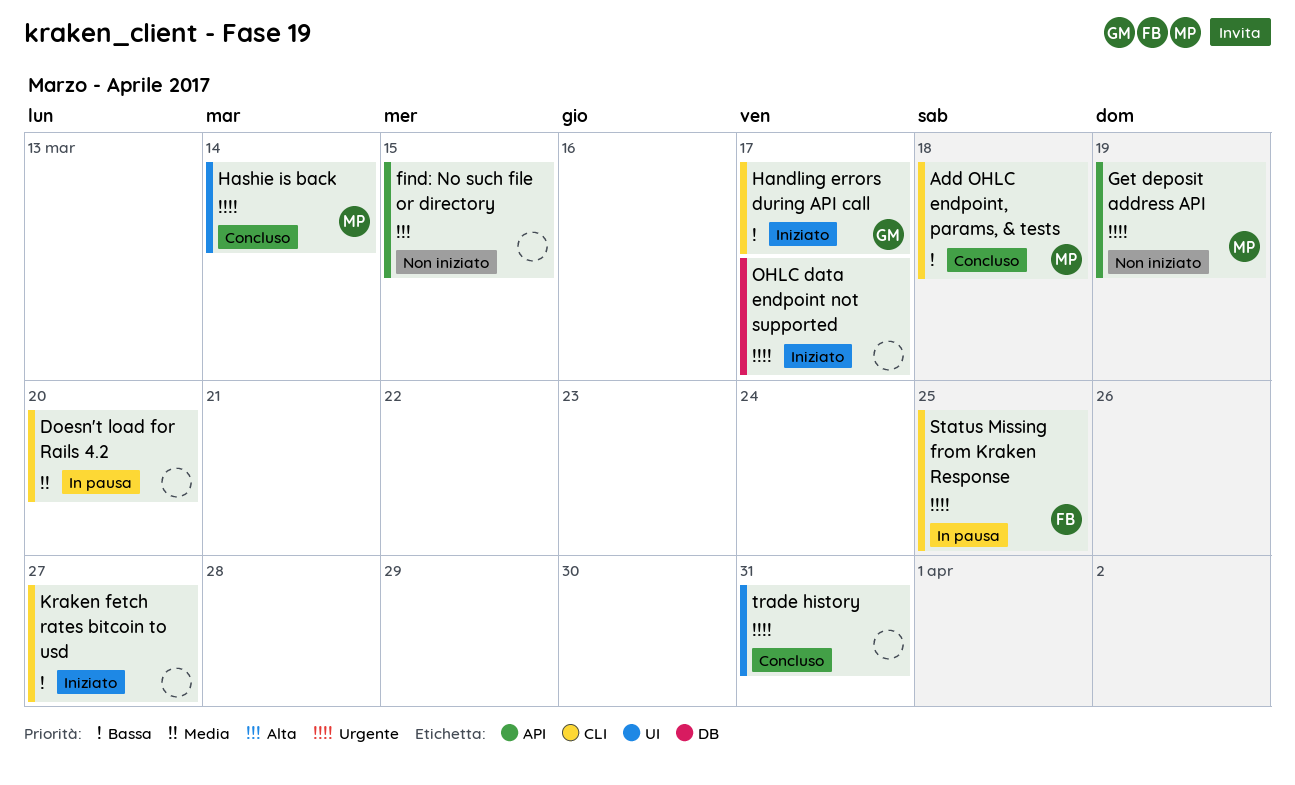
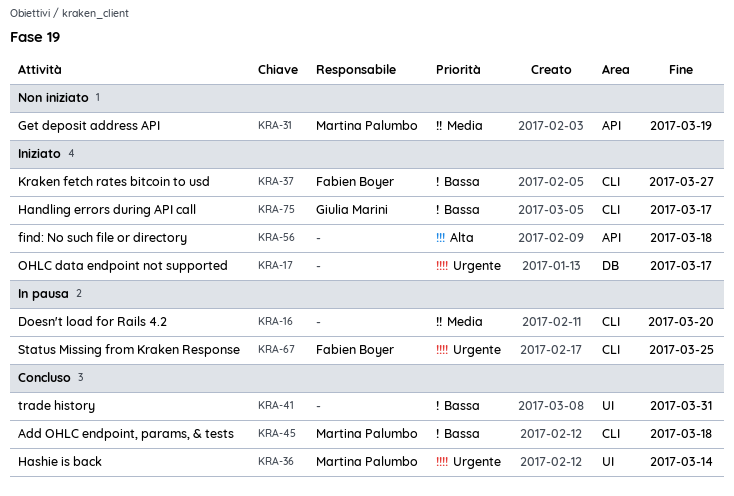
find: No such file or directory, status: Non iniziato -> Iniziato
find: No such file or directory, due: Mar 15 -> Mar 18
Get deposit address API, priority: Urgente -> Media
Kraken fetch rates bitcoin to usd, owner: none -> Fabien Boyer
trade history, priority: Urgente -> Bassa

